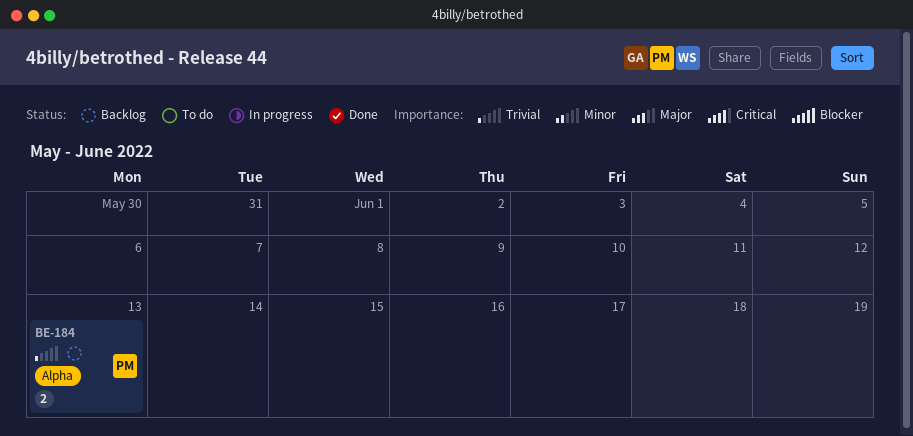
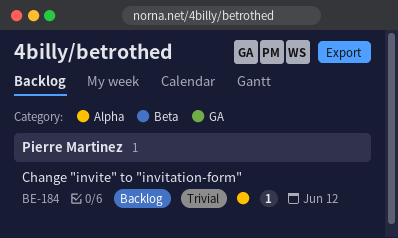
BE-184, estimate: 2 -> 1
BE-184, due: Jun 13 -> Jun 12

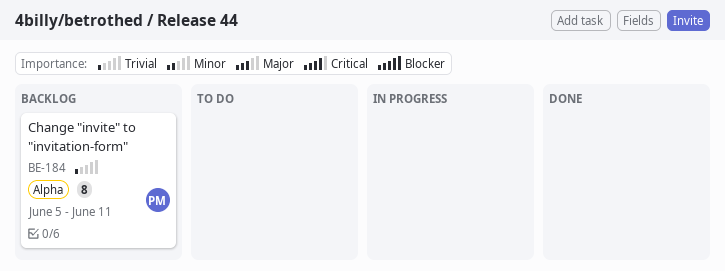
BE-184, estimate: 1 -> 8
BE-184, due: Jun 12 -> Jun 11

